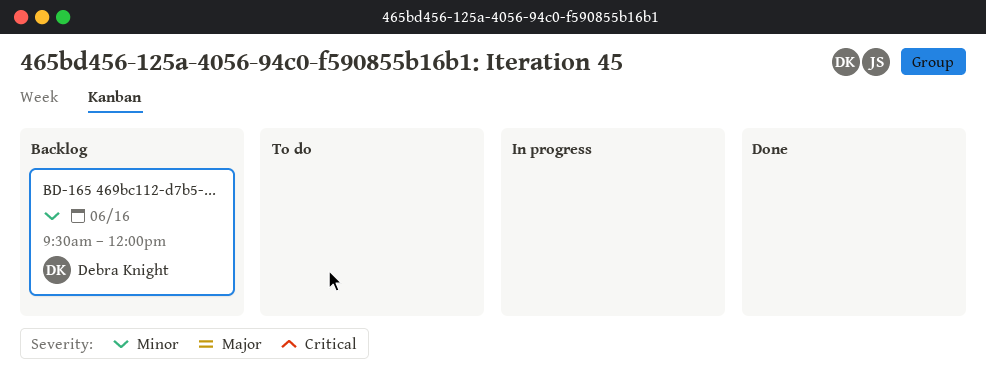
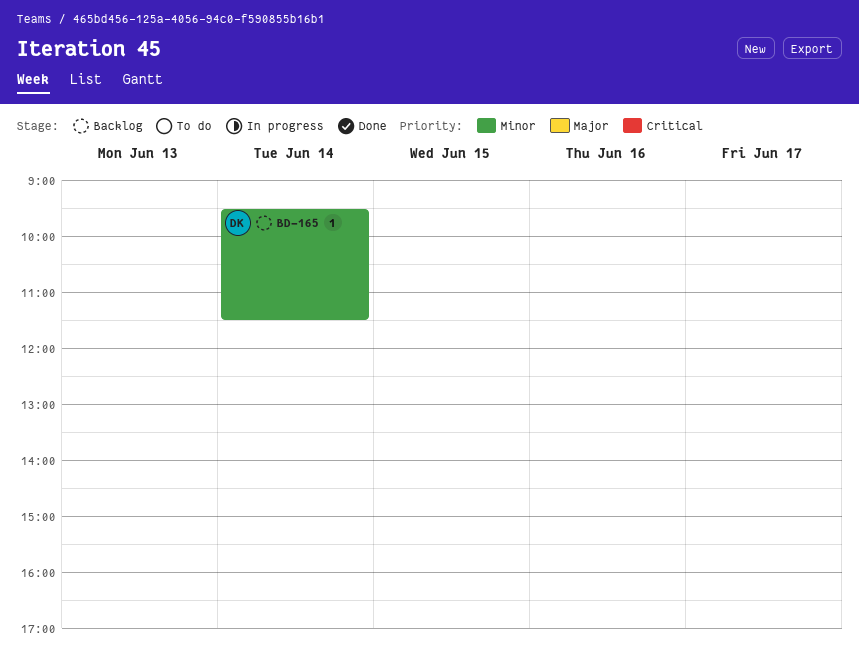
BD-165, day: Jun 16 -> Jun 14
BD-165, ends: 12:00 -> 11:30

